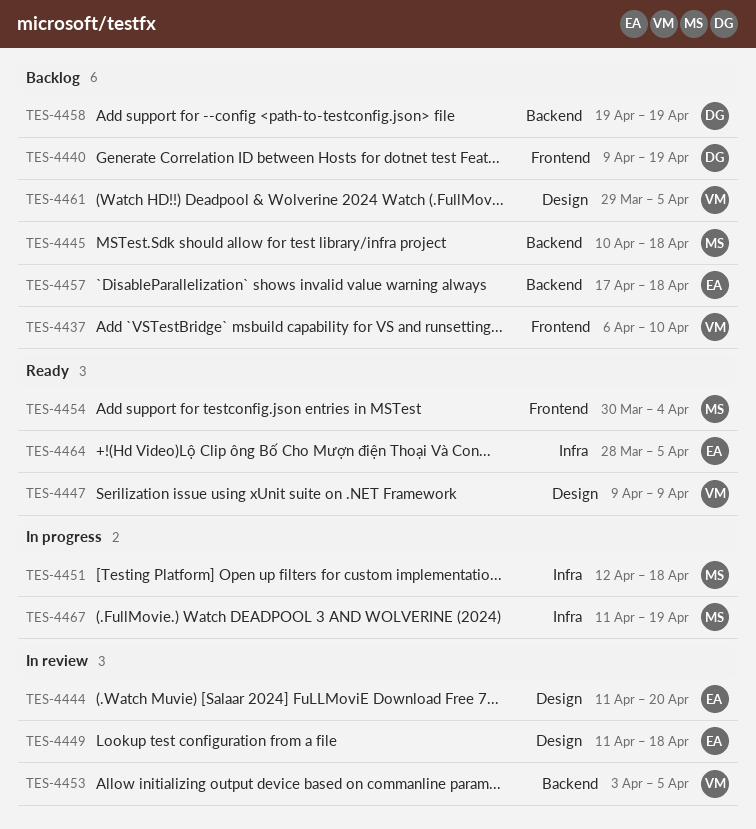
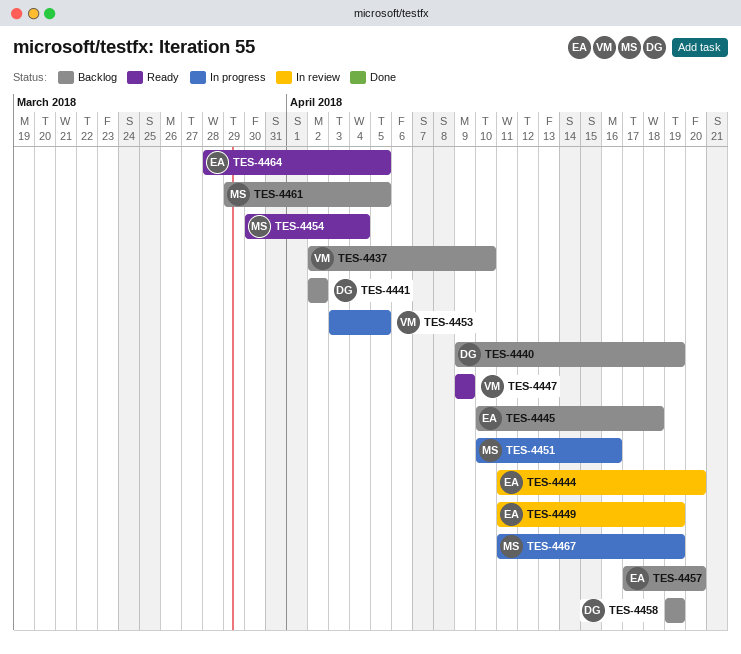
TES-4437, start: Apr 6 -> Apr 2
TES-4441: none -> present
TES-4445, owner: MS -> EA
TES-4449, due: Apr 18 -> Apr 19
TES-4451, start: Apr 12 -> Apr 10
TES-4451, due: Apr 18 -> Apr 16
TES-4453, status: In review -> In progress
TES-4457, due: Apr 18 -> Apr 20
TES-4461, owner: VM -> MS

